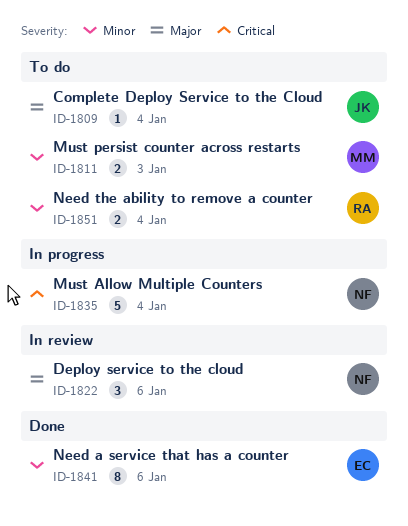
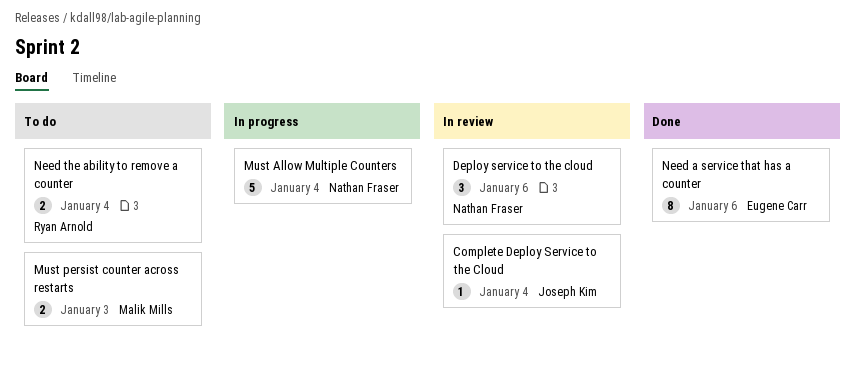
Complete Deploy Service to the Cloud, status: To do -> In review

